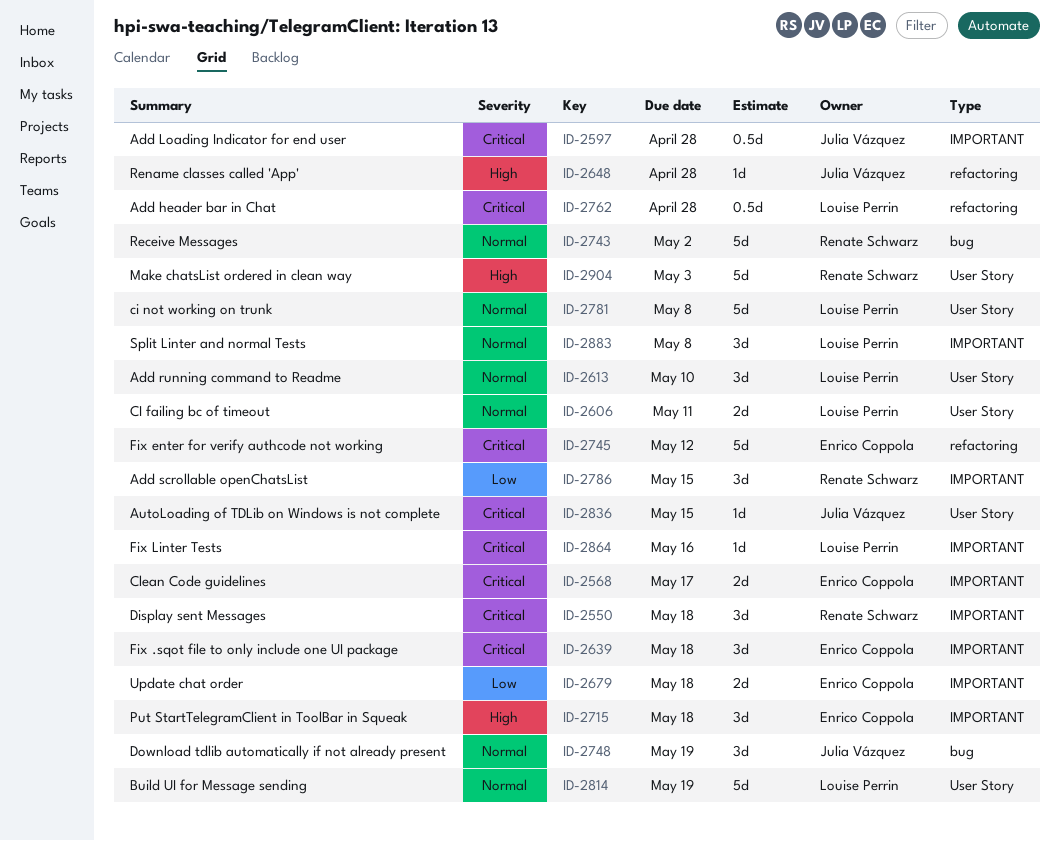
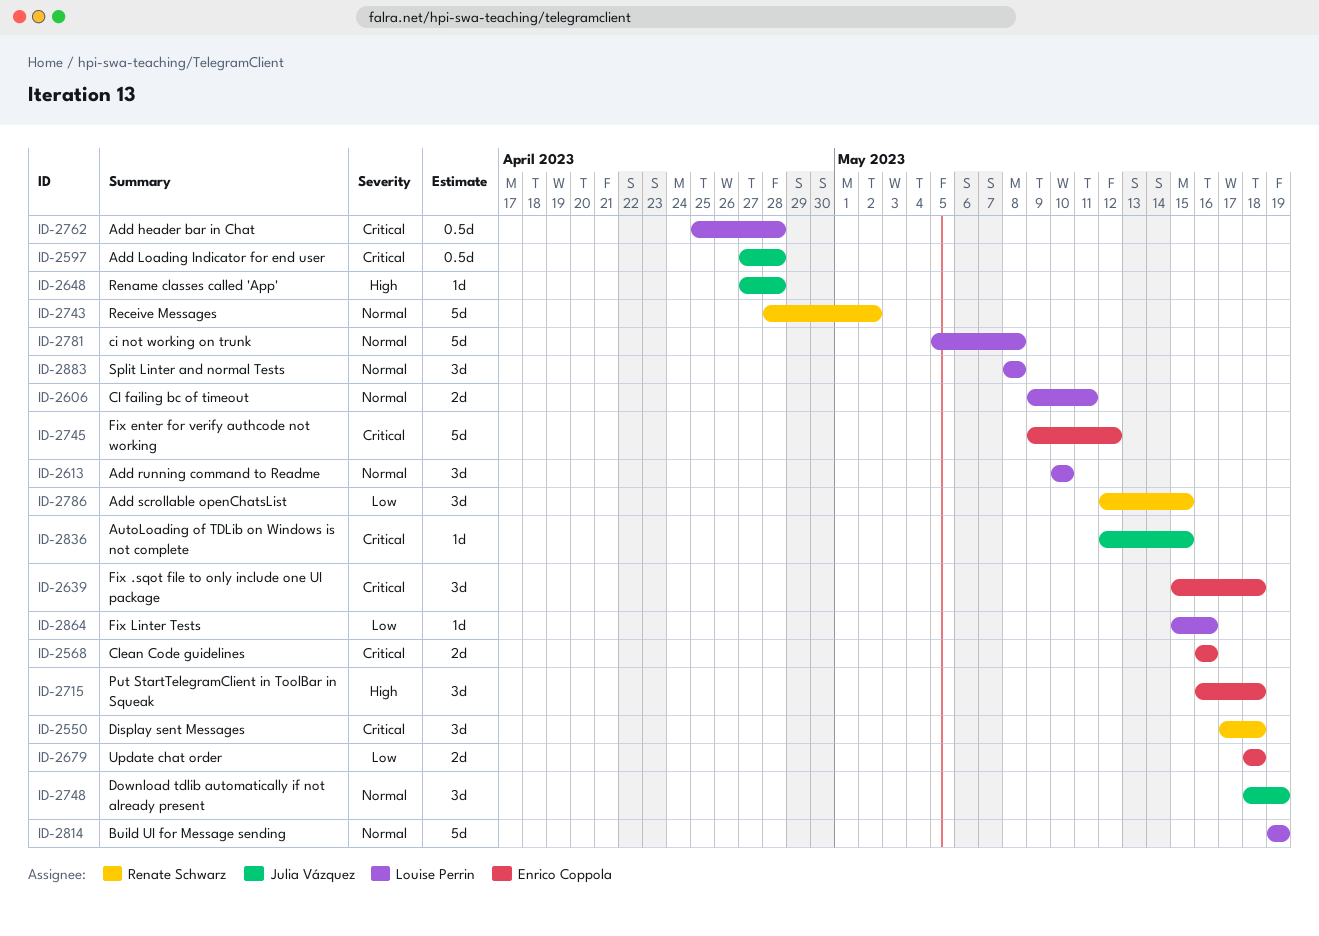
ID-2568, due: May 17 -> May 16
ID-2864, priority: Critical -> Low
ID-2904: present -> none

